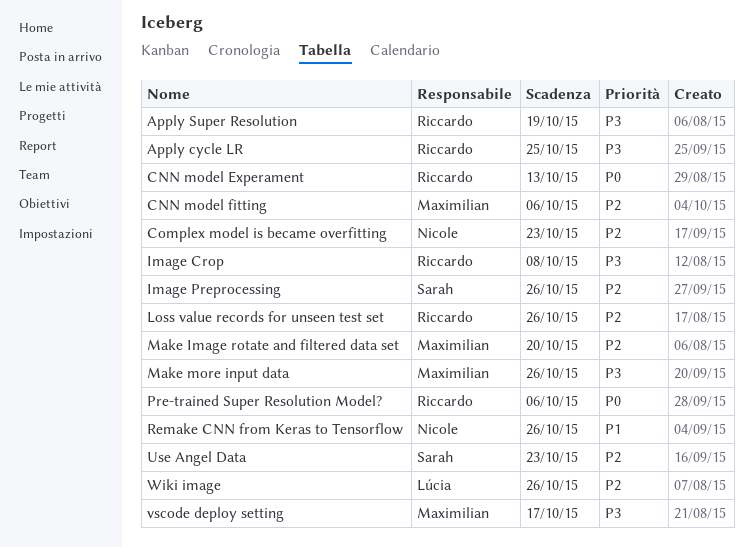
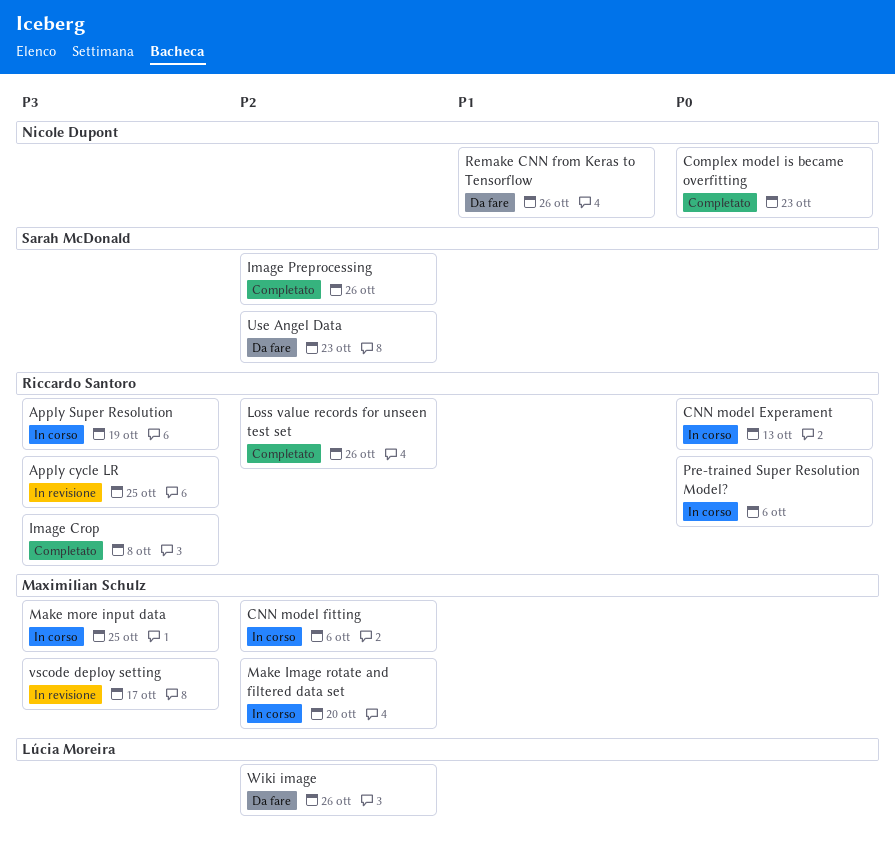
Complex model is became overfitting, priority: P2 -> P0
Make more input data, due: Oct 26 -> Oct 25

